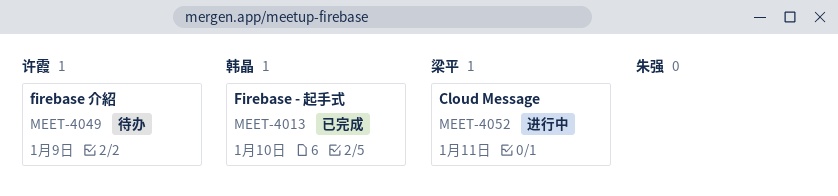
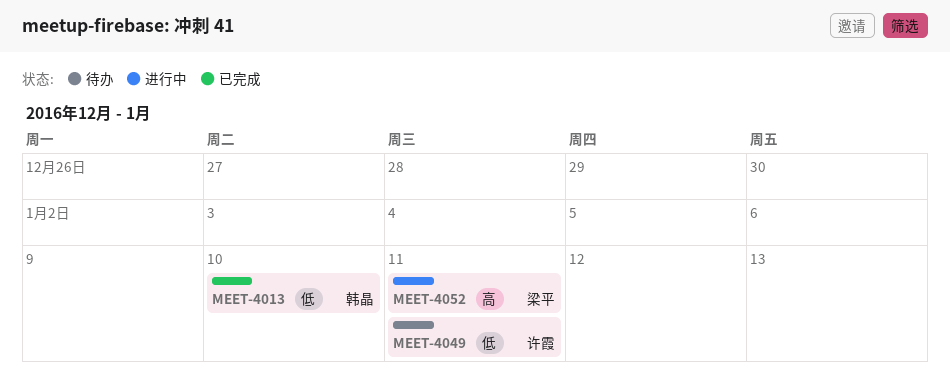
MEET-4049, due: Jan 9 -> Jan 11

